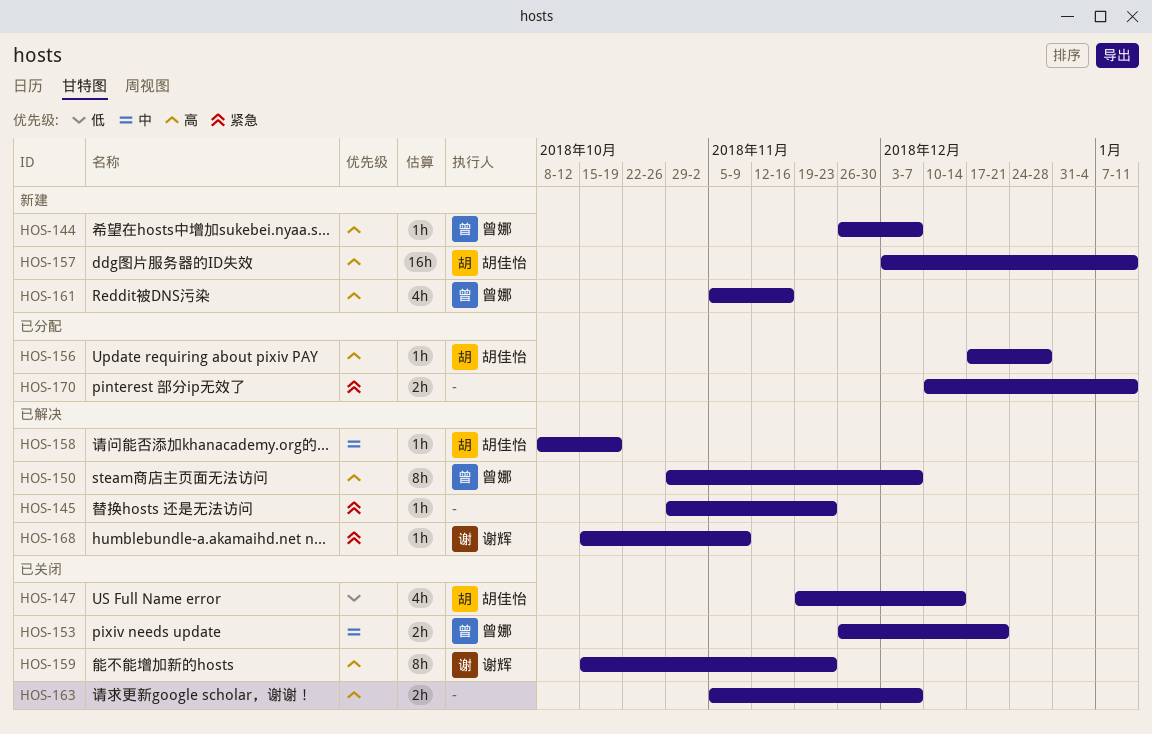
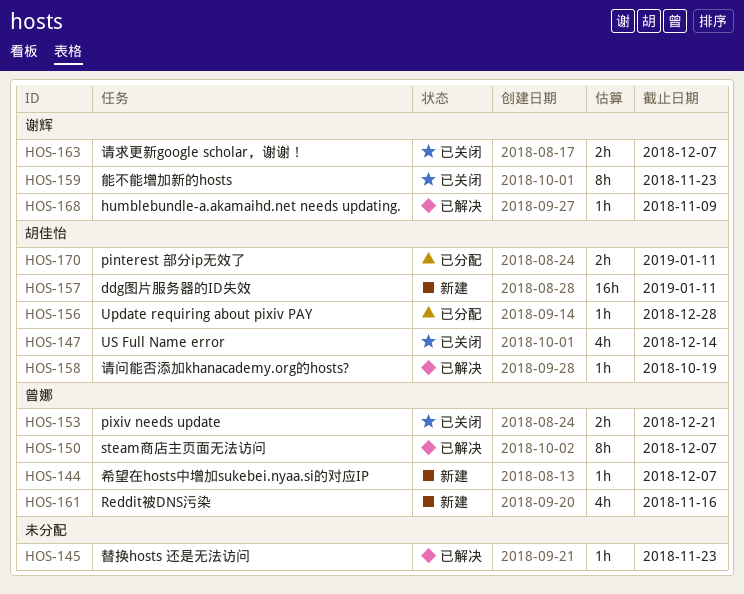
HOS-163, owner: none -> 谢辉
HOS-170, owner: none -> 胡佳怡

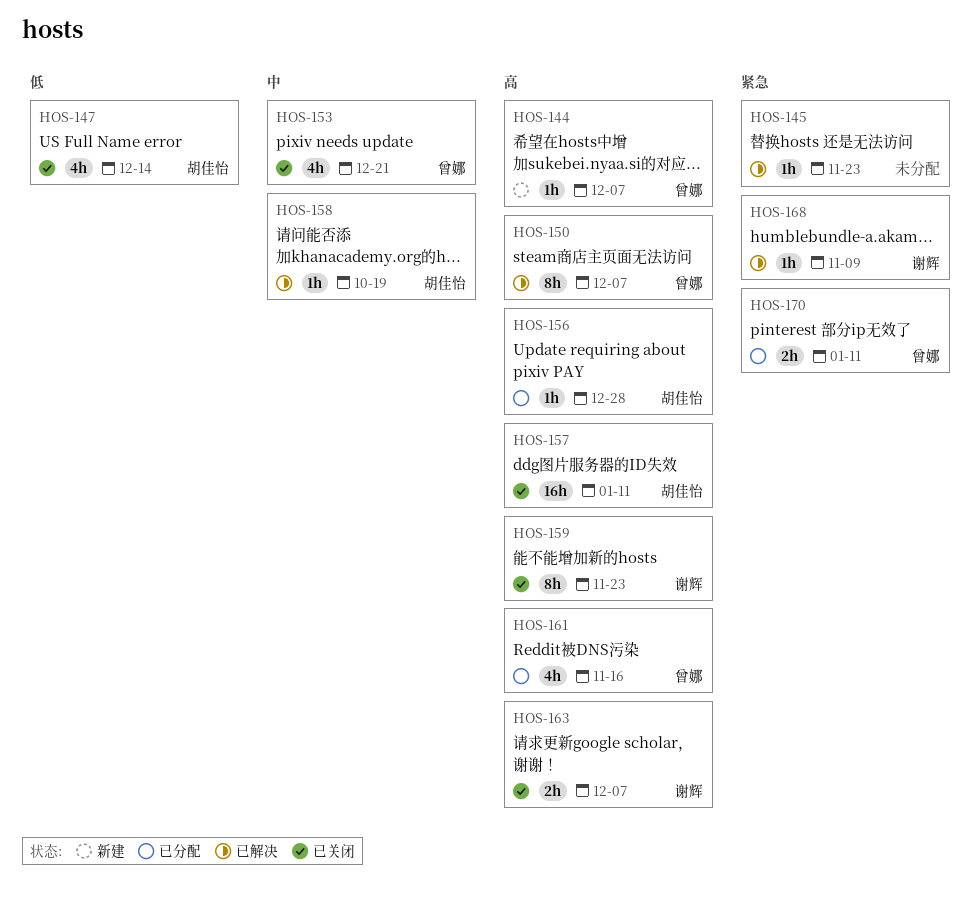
HOS-153, estimate: 2h -> 4h
HOS-157, status: 新建 -> 已关闭
HOS-161, status: 新建 -> 已分配
HOS-170, owner: 胡佳怡 -> 曾娜

